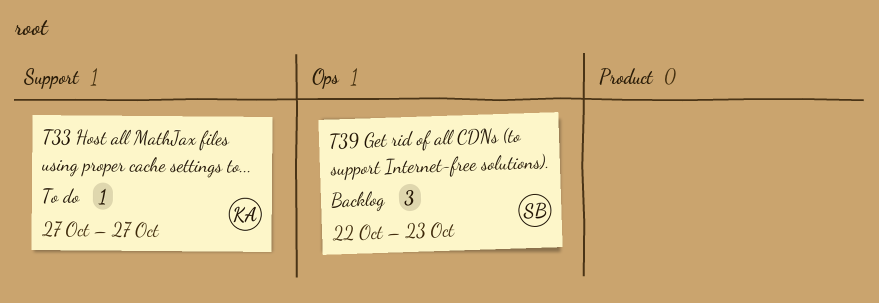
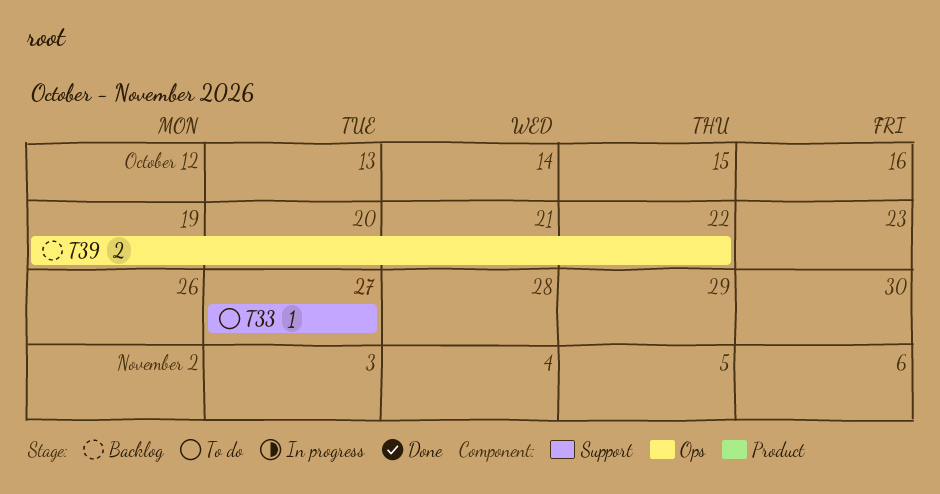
T39, estimate: 3 -> 2
T39, start: Oct 22 -> Oct 19
T39, due: Oct 23 -> Oct 22

